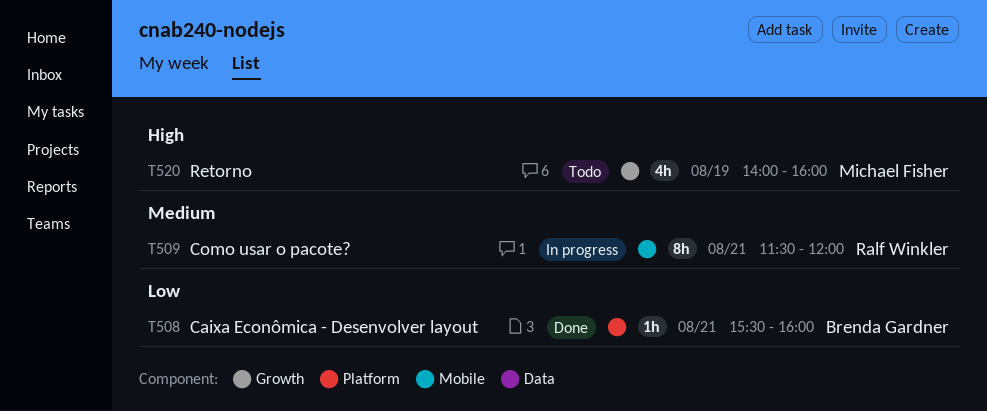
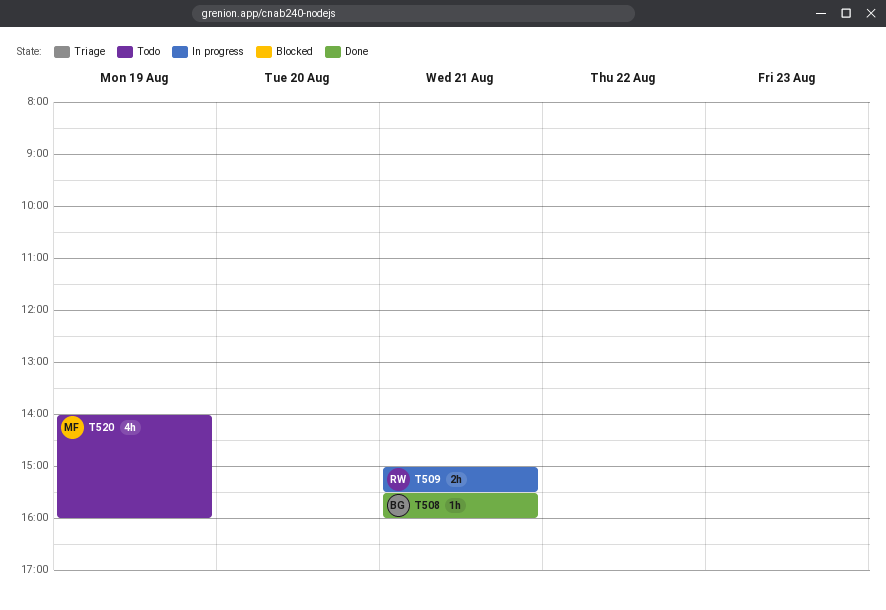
T509, estimate: 8h -> 2h
T509, begins: 11:30 -> 15:00
T509, ends: 12:00 -> 15:30

